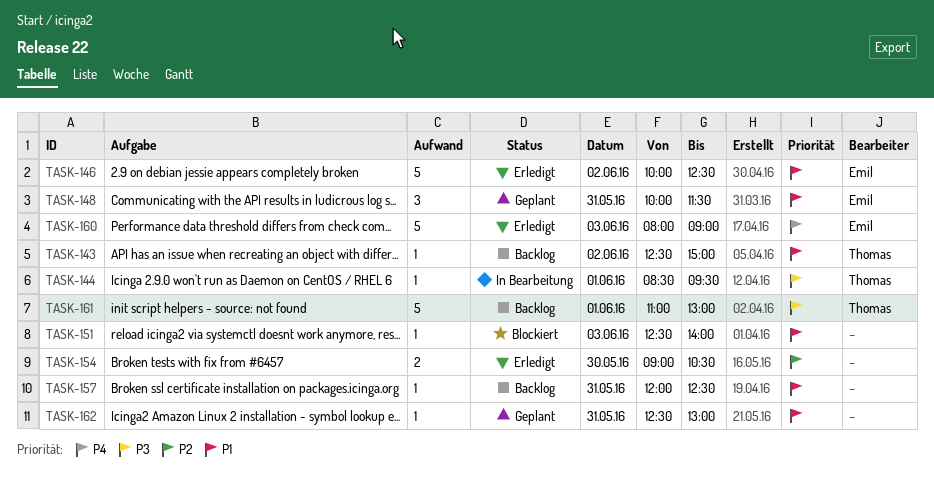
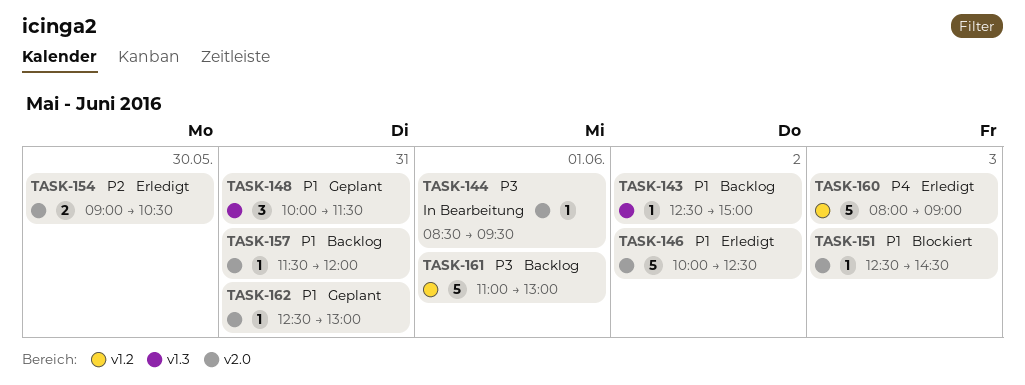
TASK-151, ends: 14:00 -> 14:30
TASK-157, begins: 12:00 -> 11:30
TASK-157, ends: 12:30 -> 12:00

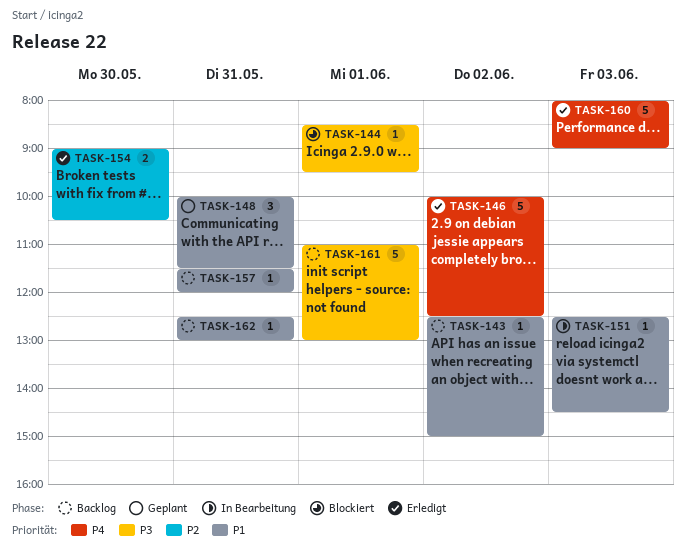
TASK-144, status: In Bearbeitung -> Blockiert
TASK-146, priority: P1 -> P4
TASK-151, status: Blockiert -> In Bearbeitung
TASK-162, status: Geplant -> Backlog

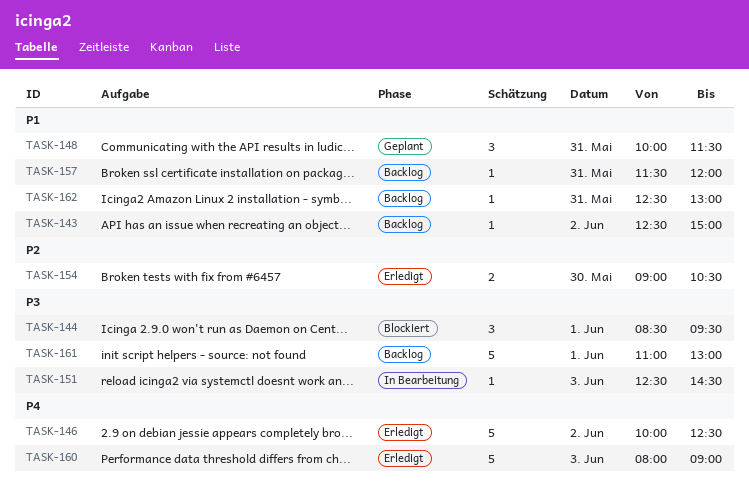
TASK-144, estimate: 1 -> 3
TASK-151, priority: P1 -> P3

